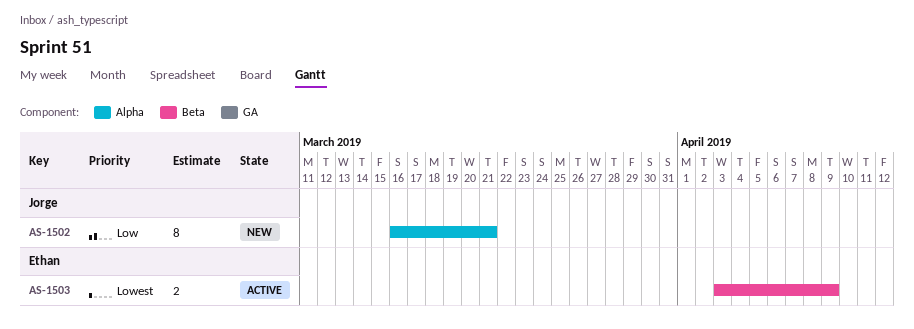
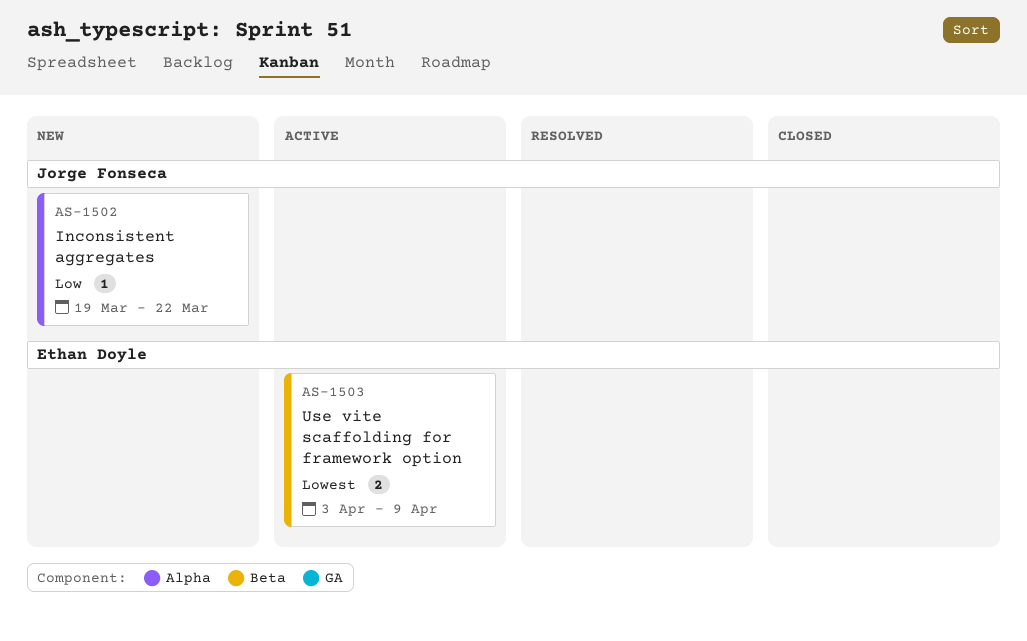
AS-1502, estimate: 8 -> 1
AS-1502, start: Mar 16 -> Mar 19
AS-1502, due: Mar 21 -> Mar 22

